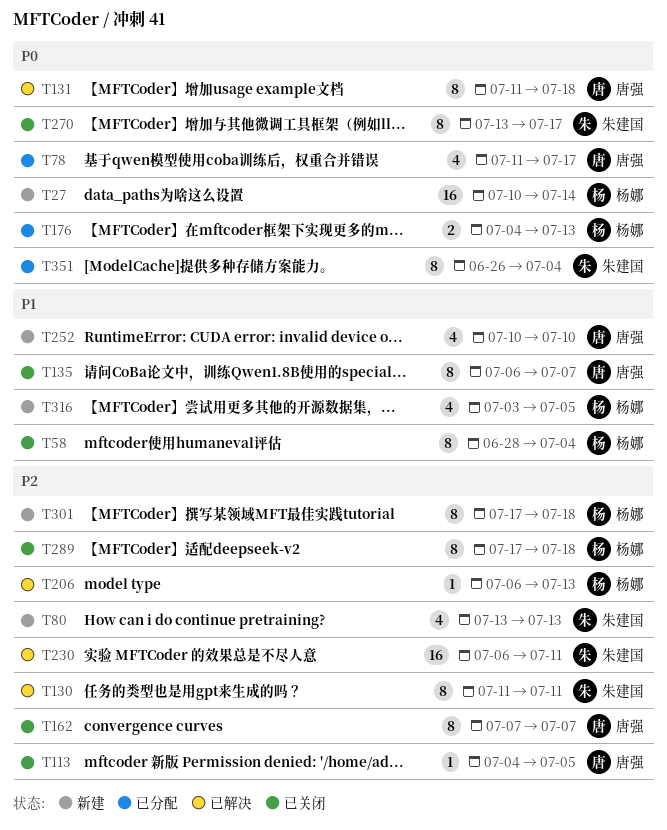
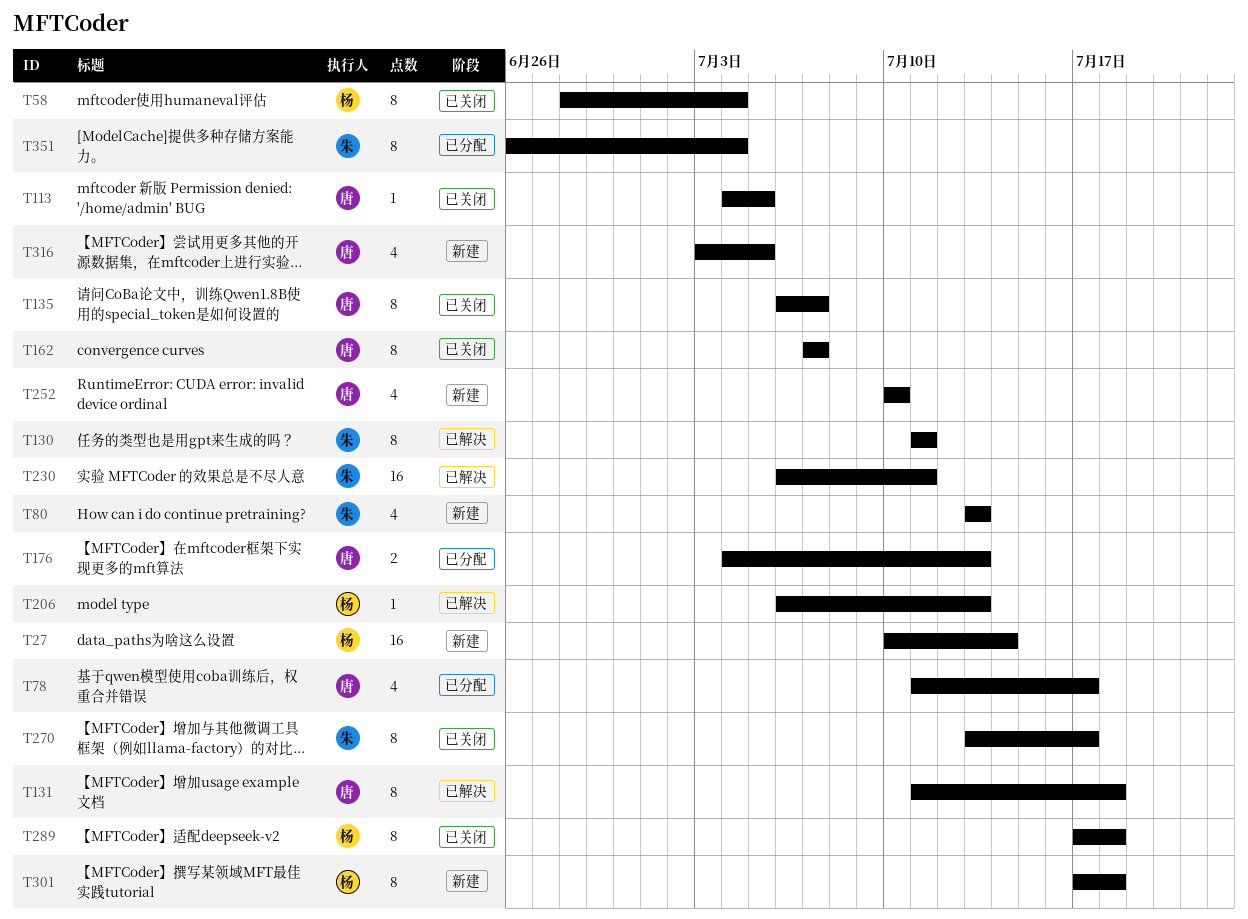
T176, owner: 杨娜 -> 唐强
T316, owner: 杨娜 -> 唐强

